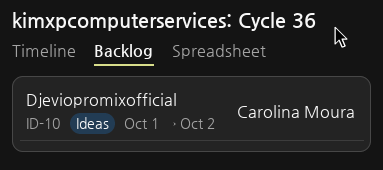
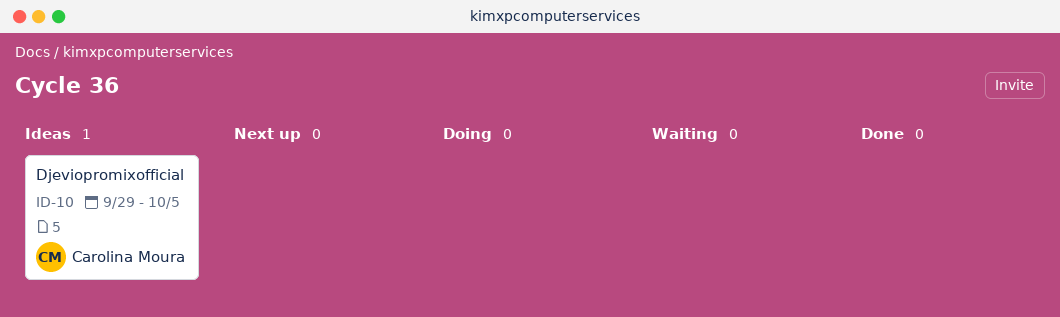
ID-10, start: Oct 1 -> Sep 29
ID-10, due: Oct 2 -> Oct 5

